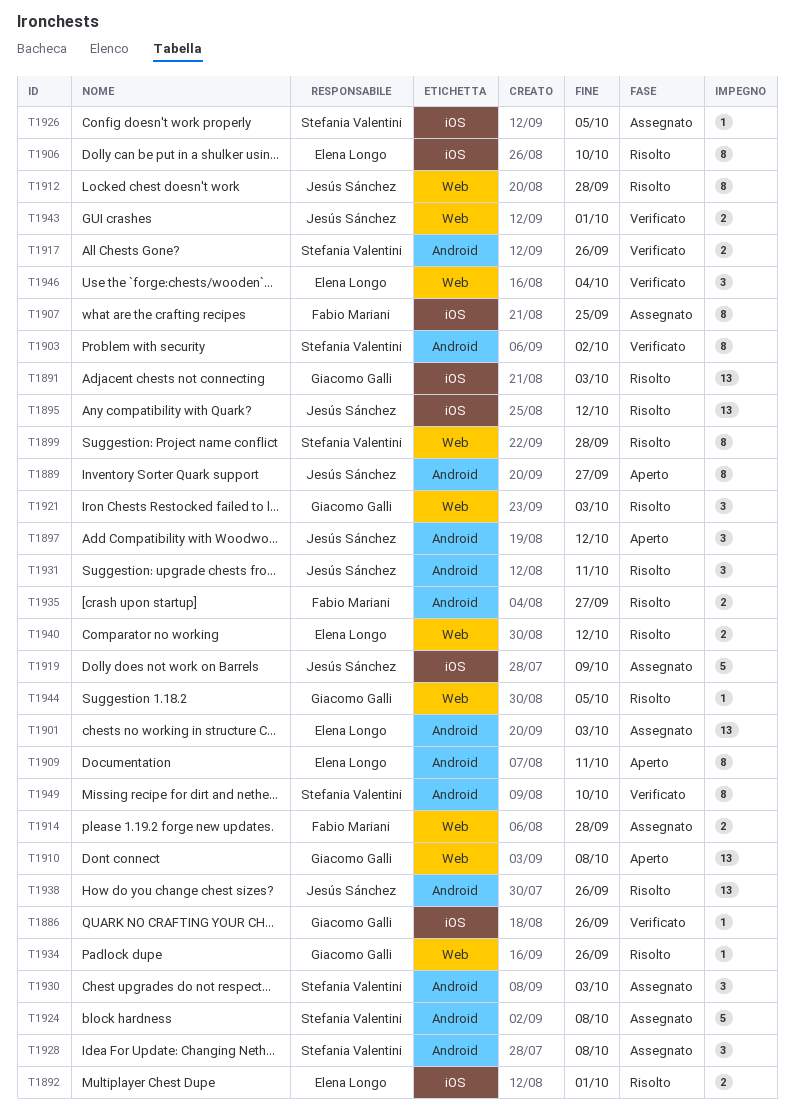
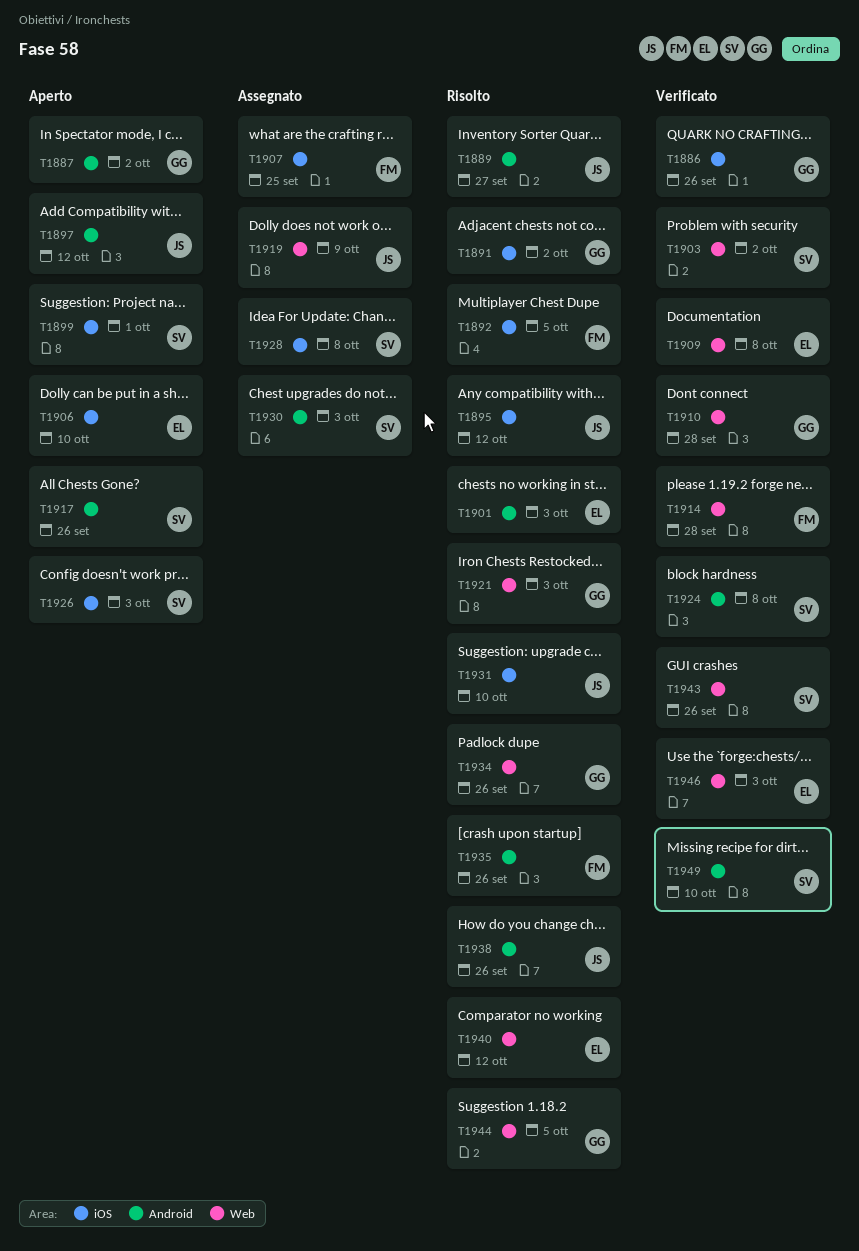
T1887: none -> present
T1889, status: Aperto -> Risolto
T1891, due: Oct 3 -> Oct 2
T1892, owner: Elena Longo -> Fabio Mariani
T1892, due: Oct 1 -> Oct 5
T1899, status: Risolto -> Aperto
T1899, label: Web -> iOS
T1899, due: Sep 28 -> Oct 1
T1901, status: Assegnato -> Risolto
T1903, label: Android -> Web
T1906, status: Risolto -> Aperto
T1909, status: Aperto -> Verificato
T1909, label: Android -> Web
T1909, due: Oct 11 -> Oct 8
T1910, status: Aperto -> Verificato
T1910, due: Oct 8 -> Sep 28
T1912: present -> none
T1914, status: Assegnato -> Verificato
T1917, status: Verificato -> Aperto
T1919, label: iOS -> Web
T1924, status: Assegnato -> Verificato
T1926, status: Assegnato -> Aperto
T1926, due: Oct 5 -> Oct 3
T1928, label: Android -> iOS
T1931, label: Android -> iOS
T1931, due: Oct 11 -> Oct 10
T1935, due: Sep 27 -> Sep 26
T1943, owner: Jesús Sánchez -> Stefania Valentini
T1943, due: Oct 1 -> Sep 26
T1946, due: Oct 4 -> Oct 3

